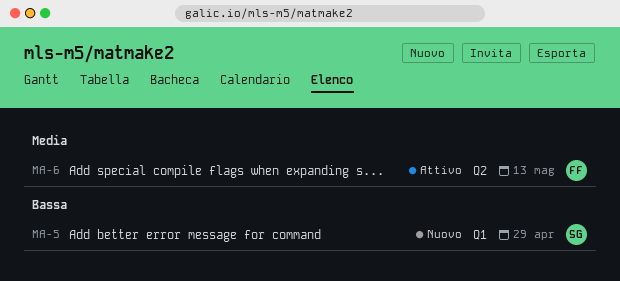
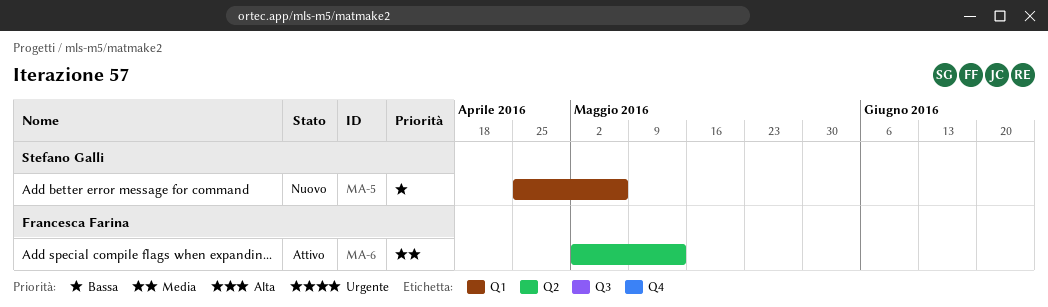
MA-5, due: Apr 29 -> May 6

